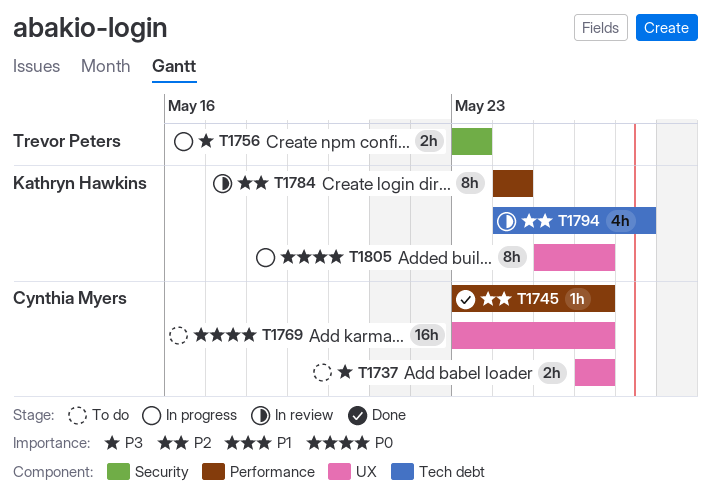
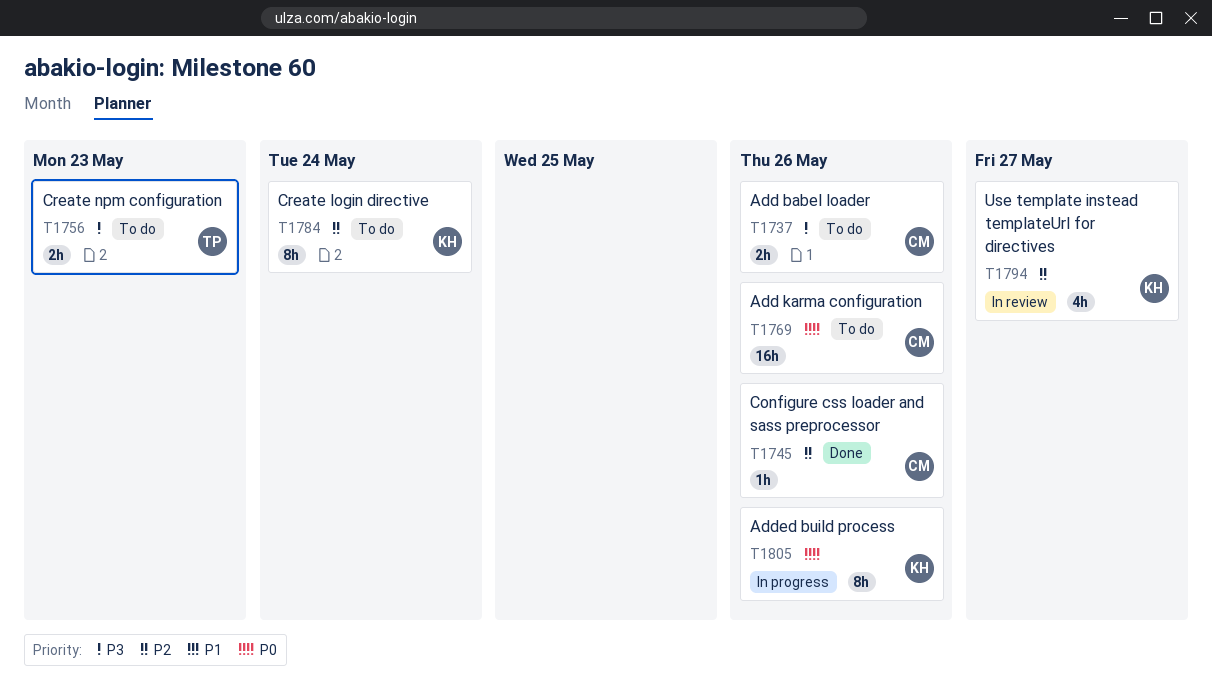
T1756, status: In progress -> To do
T1784, status: In review -> To do

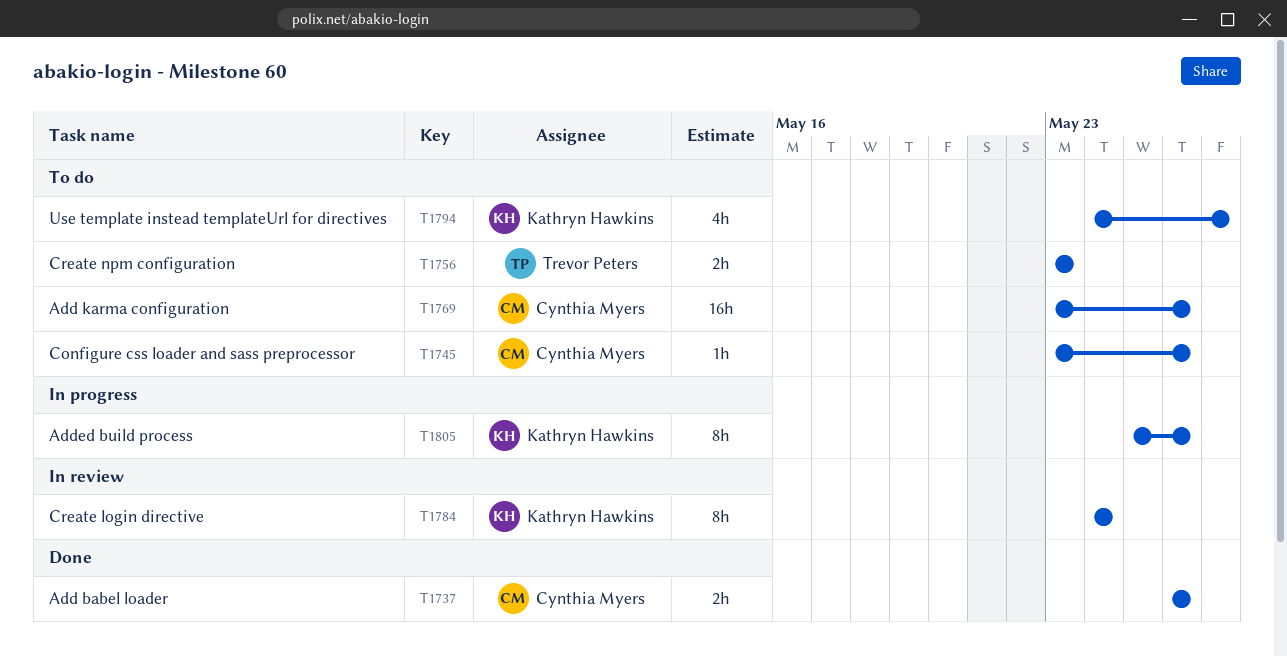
T1737, status: To do -> Done
T1745, status: Done -> To do
T1784, status: To do -> In review
T1794, status: In review -> To do

